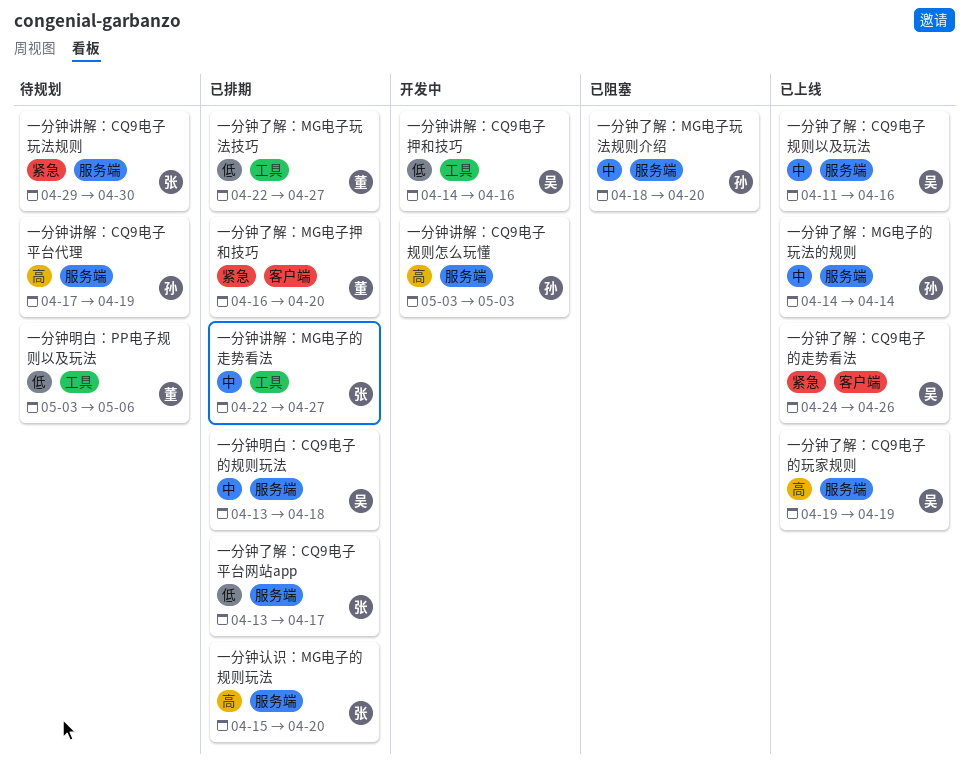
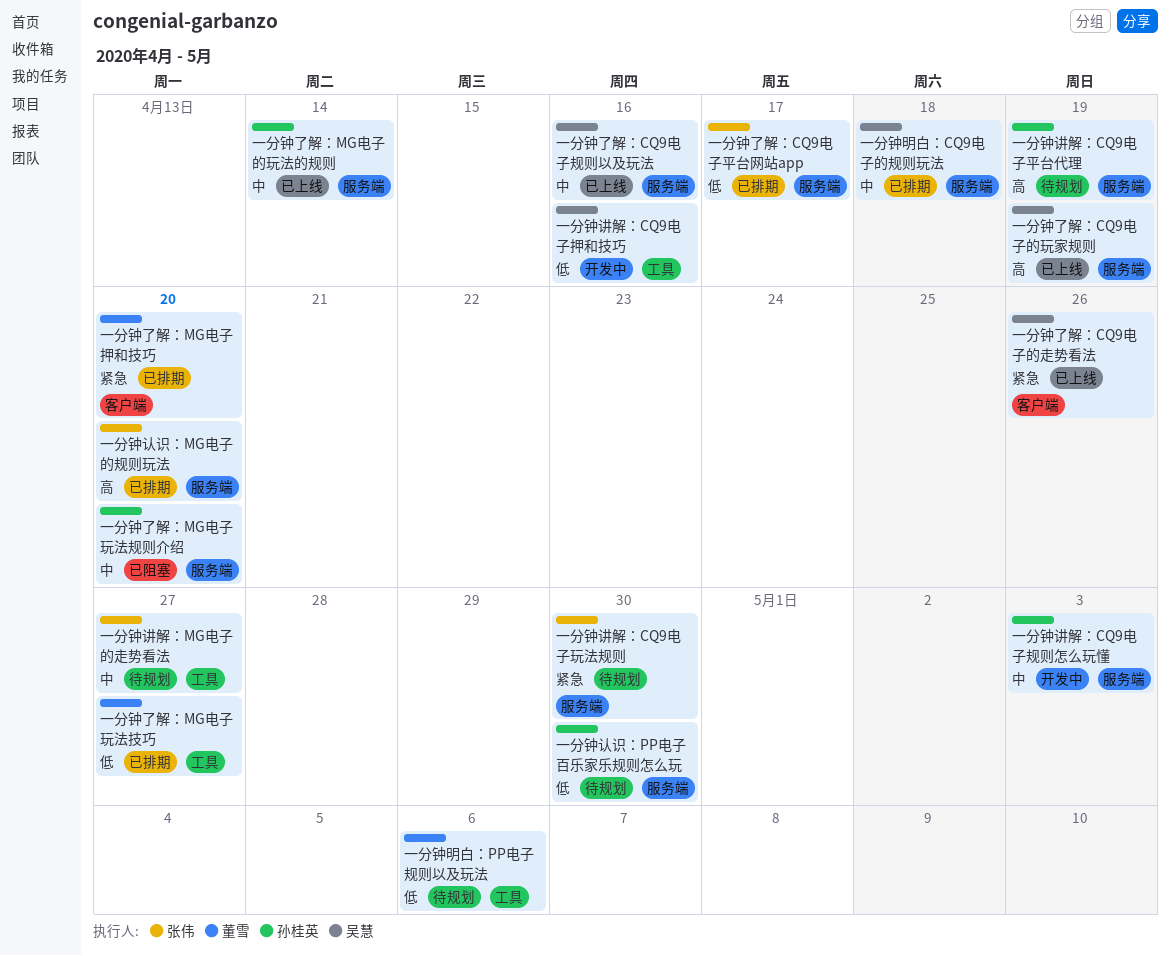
一分钟认识：PP电子百乐家乐规则怎么玩: none -> present
一分钟讲解：CQ9电子规则怎么玩懂, priority: 高 -> 中
一分钟讲解：MG电子的走势看法, status: 已排期 -> 待规划

